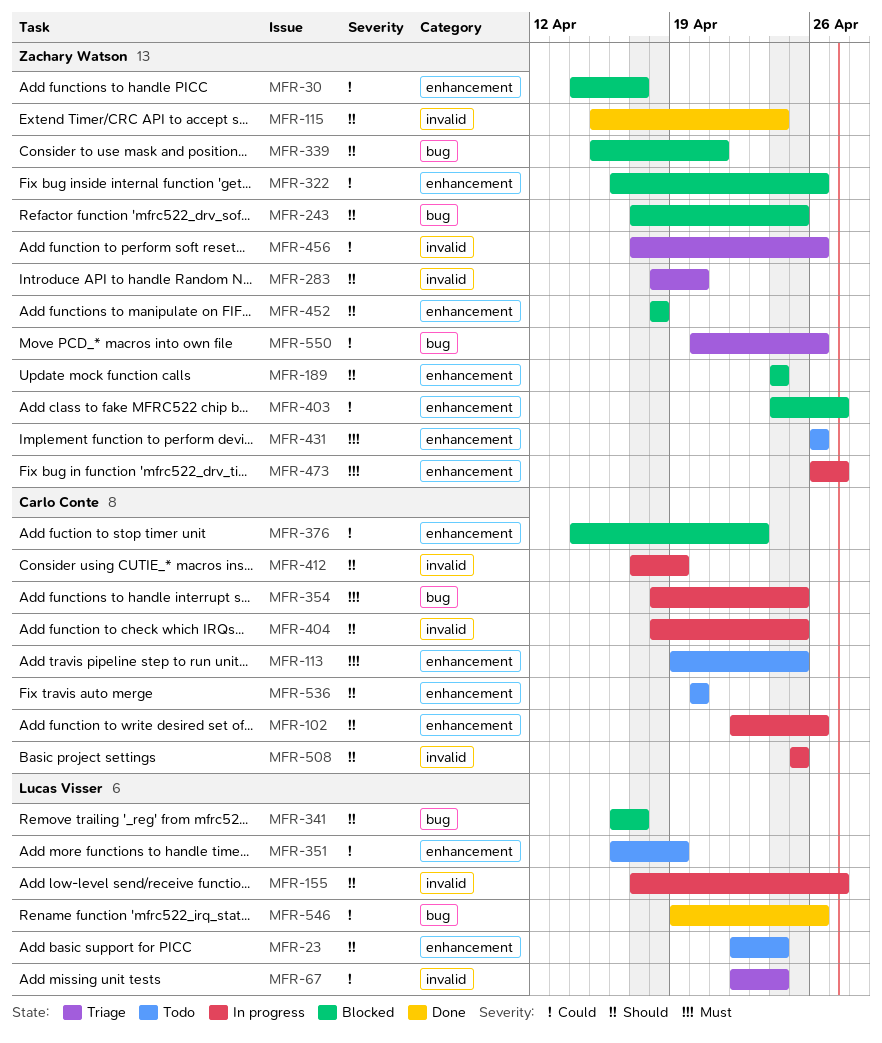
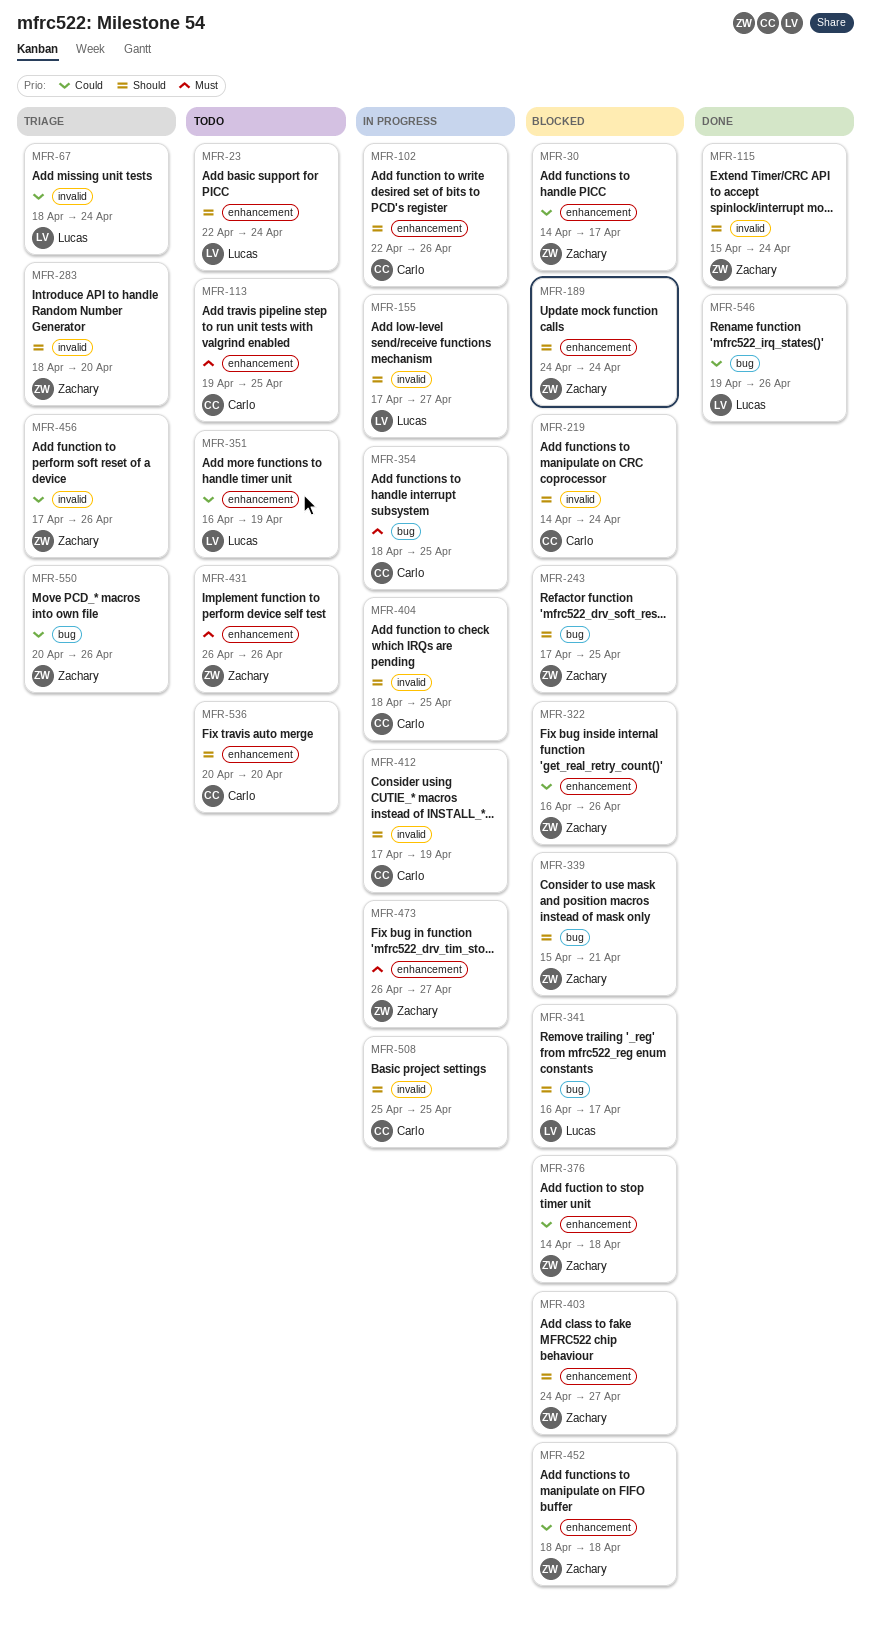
MFR-67, start: Apr 22 -> Apr 18
MFR-219: none -> present
MFR-376, owner: Carlo Conte -> Zachary Watson
MFR-376, due: Apr 23 -> Apr 18
MFR-403, priority: Could -> Should
MFR-452, priority: Should -> Could

